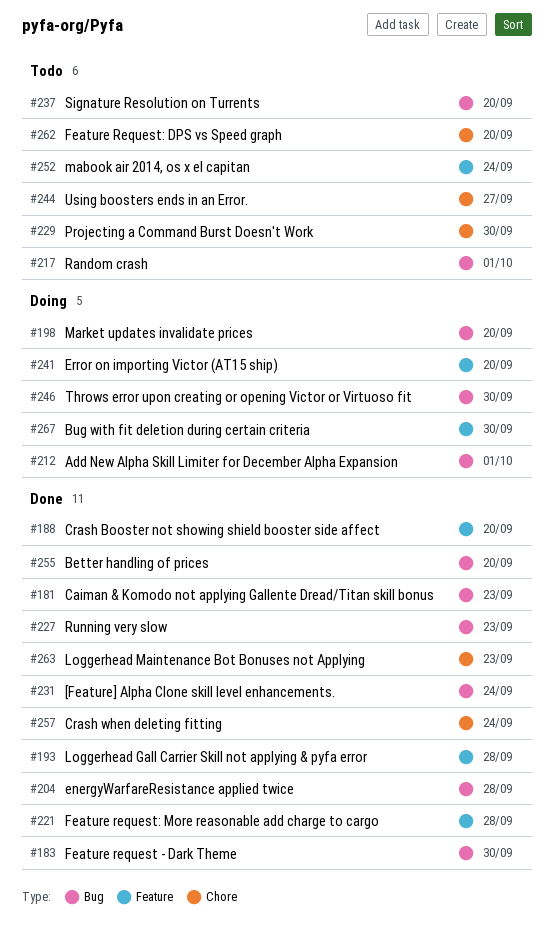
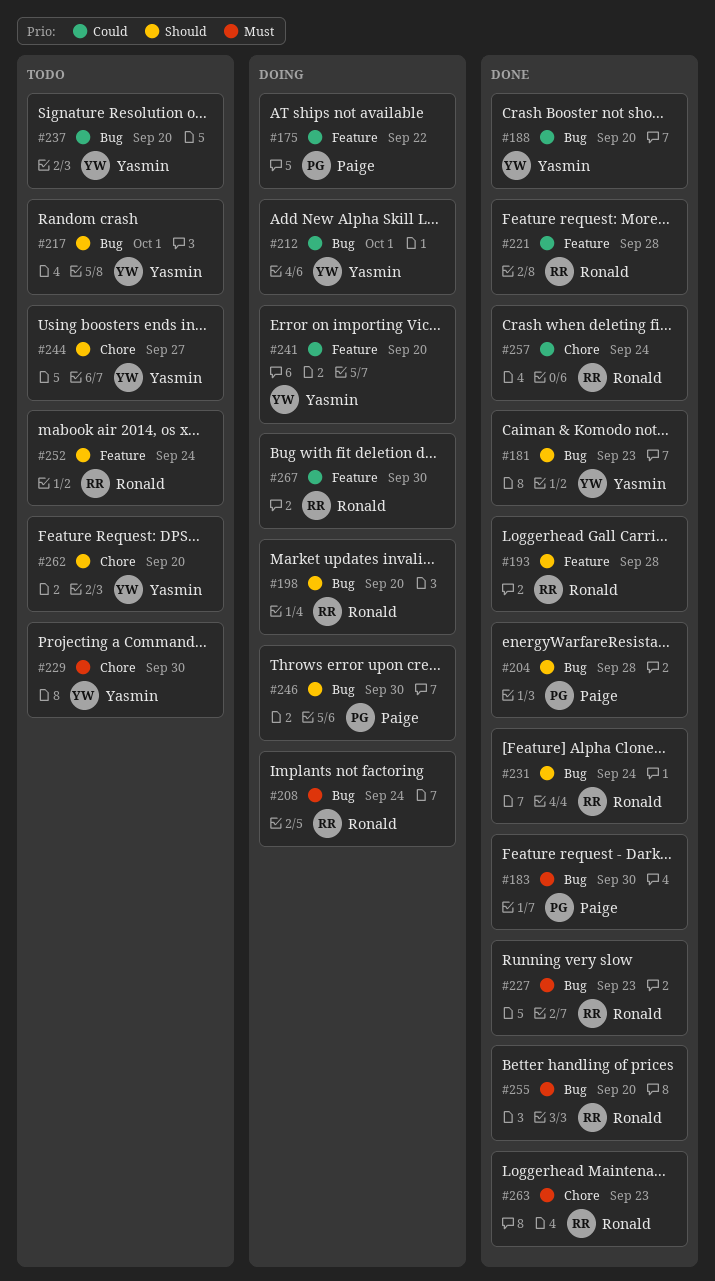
#175: none -> present
#188, label: Feature -> Bug
#208: none -> present

